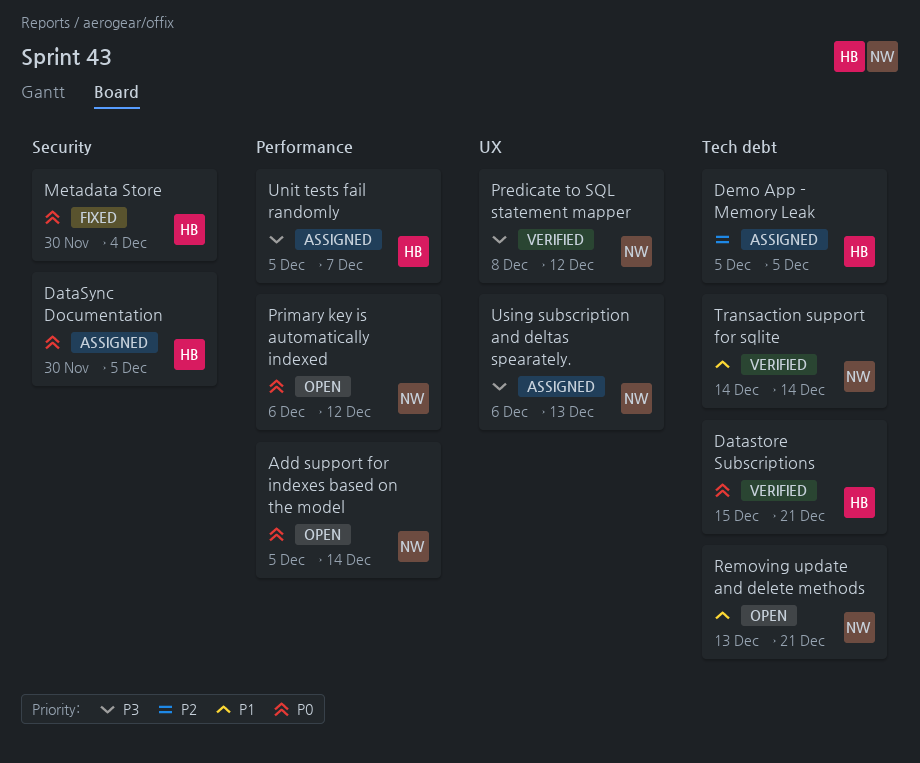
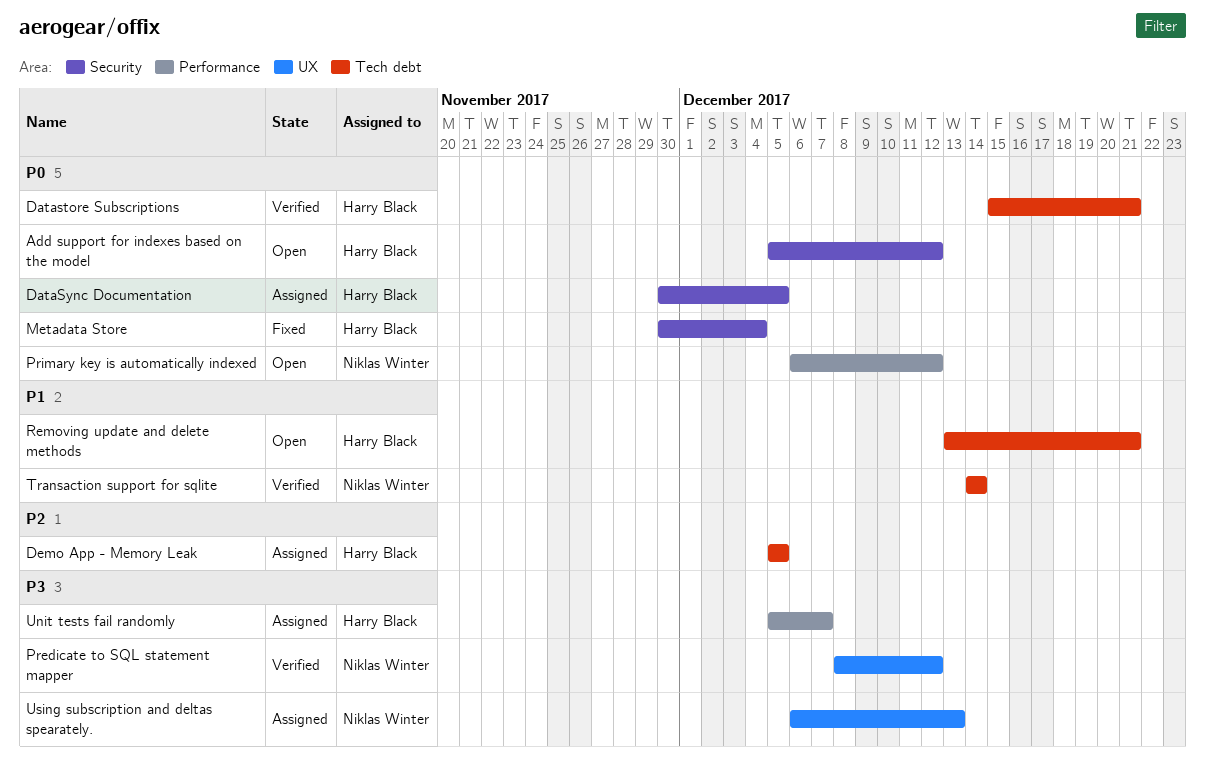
Add support for indexes based on the model, owner: Niklas Winter -> Harry Black
Add support for indexes based on the model, label: Performance -> Security
Add support for indexes based on the model, due: Dec 14 -> Dec 12
Removing update and delete methods, owner: Niklas Winter -> Harry Black

